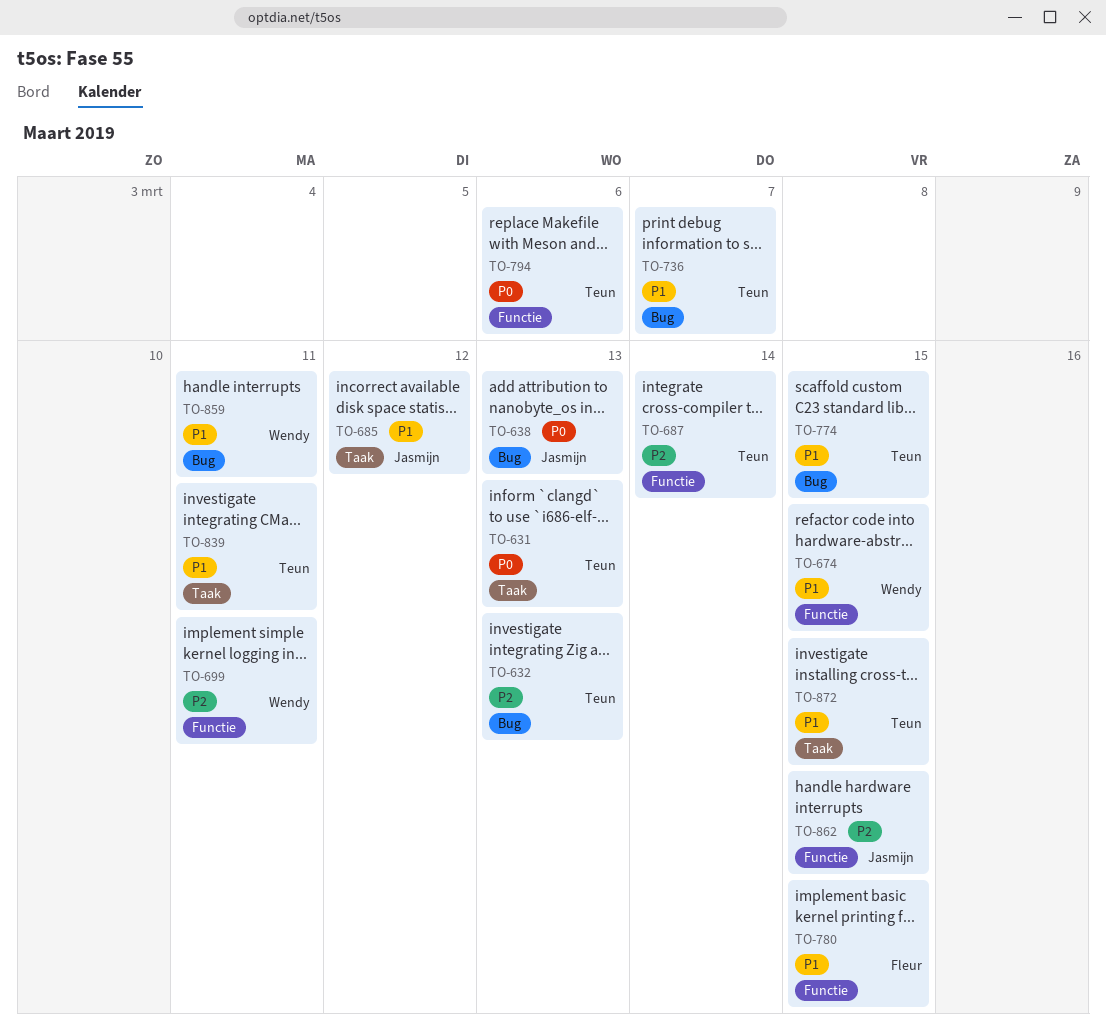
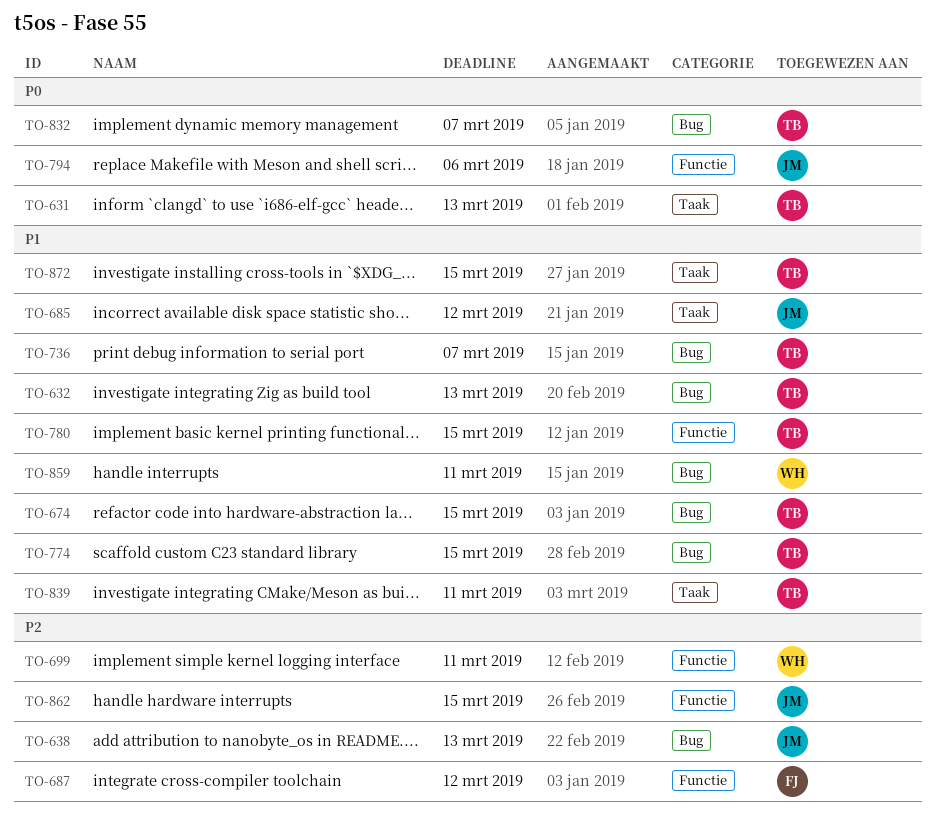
TO-632, priority: P2 -> P1
TO-638, priority: P0 -> P2
TO-674, owner: Wendy -> Teun
TO-674, label: Functie -> Bug
TO-687, owner: Teun -> Fleur
TO-687, due: Mar 14 -> Mar 12
TO-780, owner: Fleur -> Teun
TO-794, owner: Teun -> Jasmijn
TO-832: none -> present

